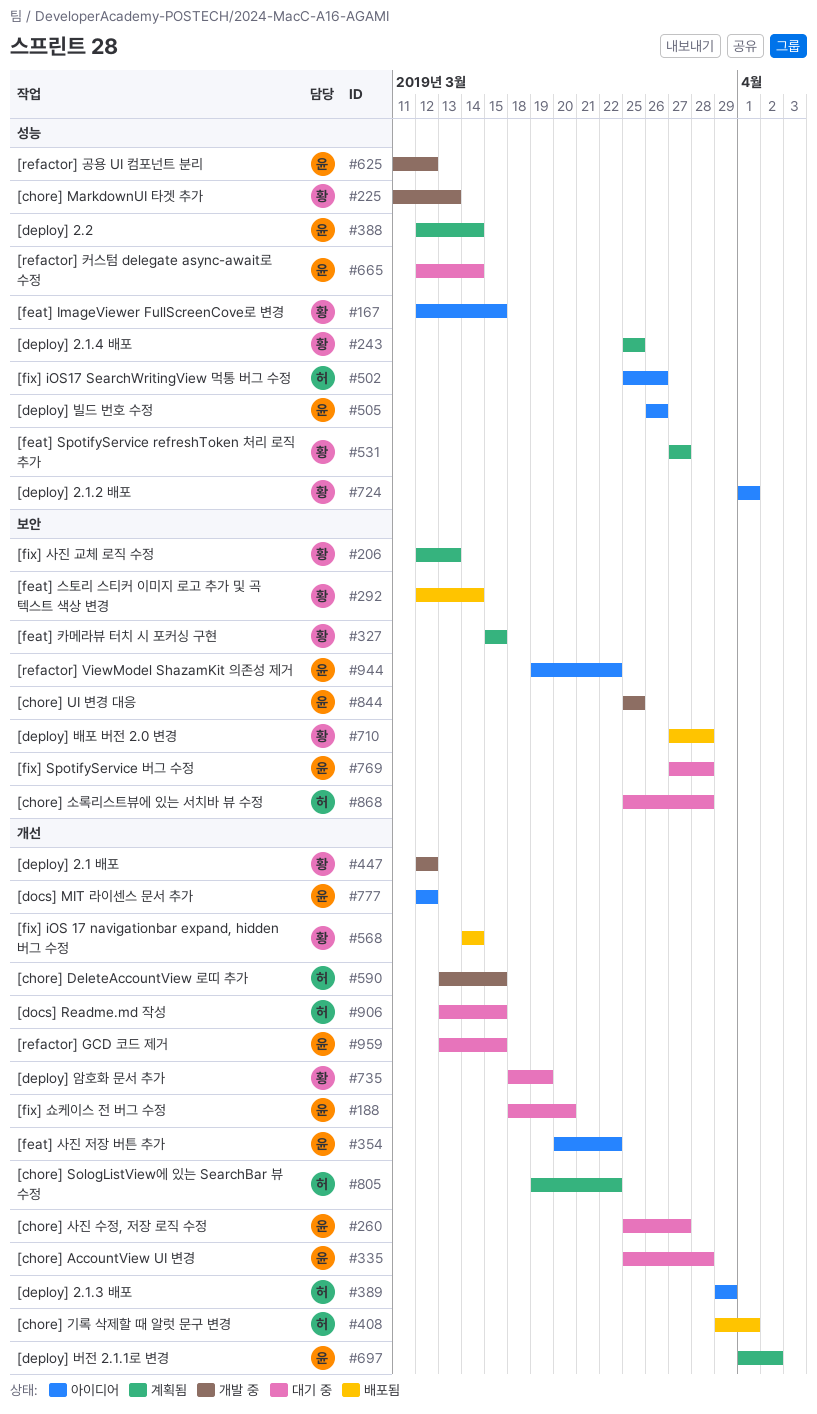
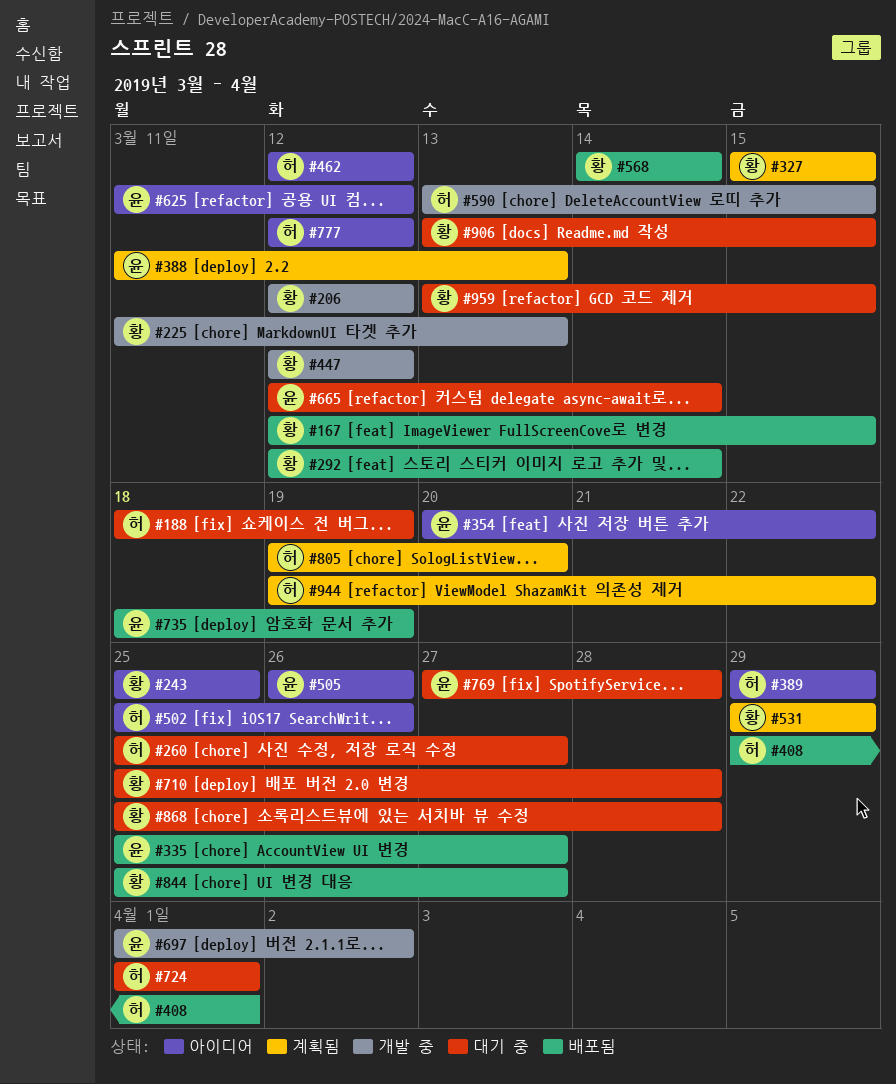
#167, status: 아이디어 -> 배포됨
#188, owner: 윤 -> 허
#188, due: Mar 20 -> Mar 19
#206, status: 계획됨 -> 개발 중
#206, due: Mar 13 -> Mar 12
#243, status: 계획됨 -> 아이디어
#260, owner: 윤 -> 허
#335, status: 대기 중 -> 배포됨
#335, due: Mar 28 -> Mar 27
#388, start: Mar 12 -> Mar 11
#388, due: Mar 14 -> Mar 13
#462: none -> present
#531, start: Mar 27 -> Mar 29
#531, due: Mar 27 -> Mar 29
#625, status: 개발 중 -> 아이디어
#697, status: 계획됨 -> 개발 중
#710, status: 배포됨 -> 대기 중
#710, start: Mar 27 -> Mar 25
#724, status: 아이디어 -> 대기 중
#724, owner: 황 -> 허
#735, status: 대기 중 -> 배포됨
#735, owner: 황 -> 윤
#777, owner: 윤 -> 허
#805, due: Mar 22 -> Mar 20
#844, status: 개발 중 -> 배포됨
#844, owner: 윤 -> 황
#844, due: Mar 25 -> Mar 27
#868, owner: 허 -> 황
#906, owner: 허 -> 황
#944, status: 아이디어 -> 계획됨
#944, owner: 윤 -> 허
#959, owner: 윤 -> 황

